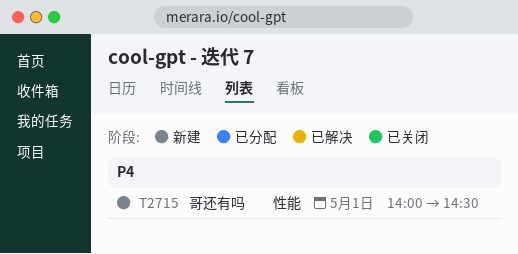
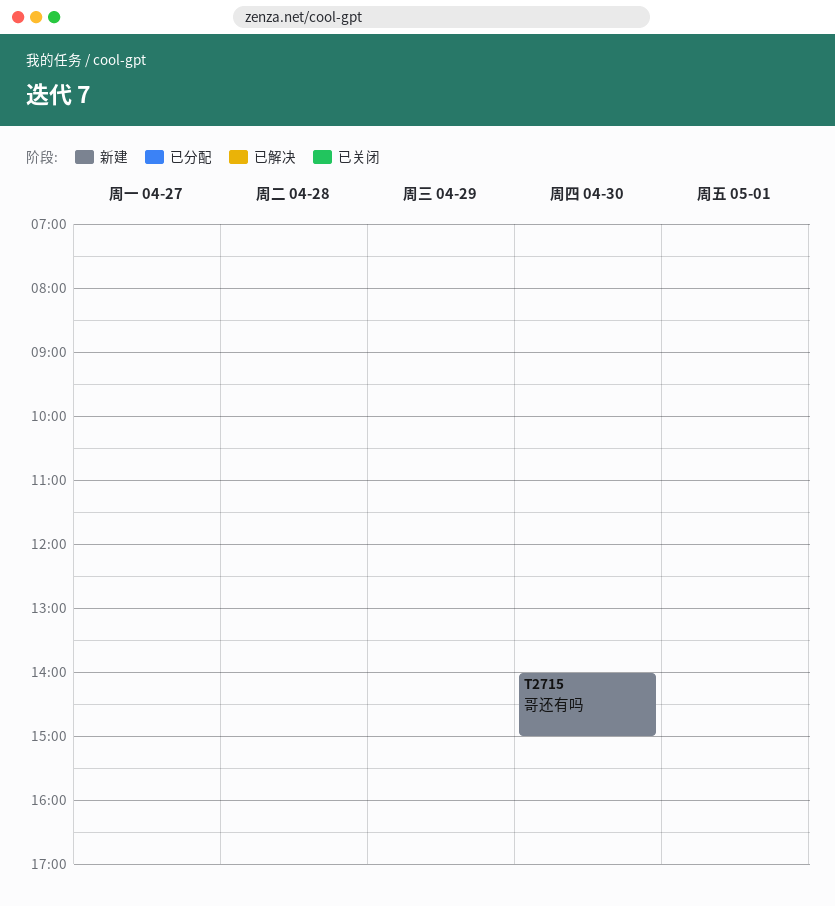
T2715, day: May 1 -> Apr 30
T2715, ends: 14:30 -> 15:00

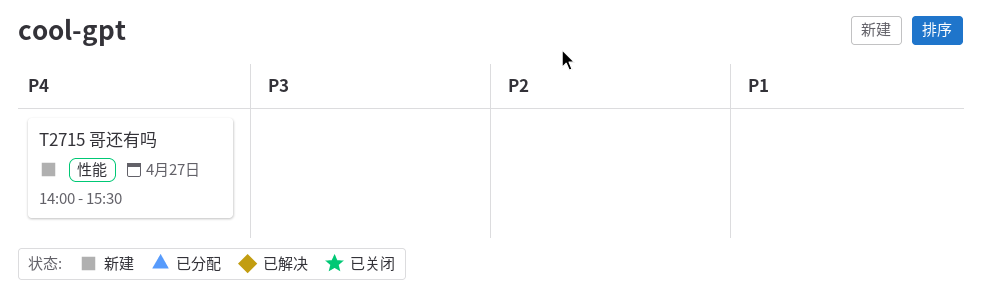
T2715, day: Apr 30 -> Apr 27
T2715, ends: 15:00 -> 15:30

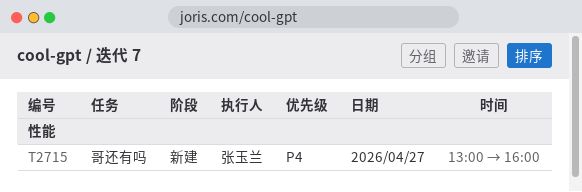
T2715, begins: 14:00 -> 13:00
T2715, ends: 15:30 -> 16:00

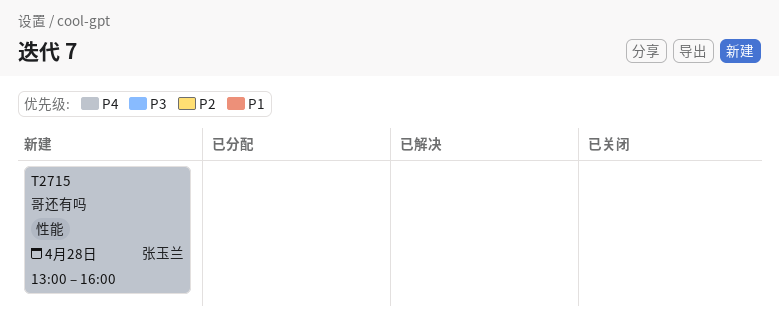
T2715, day: Apr 27 -> Apr 28

